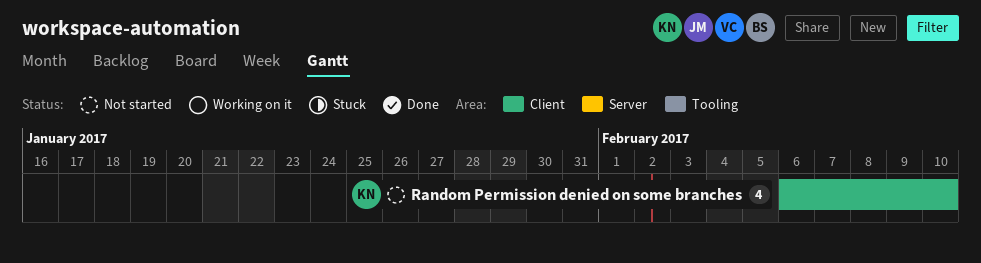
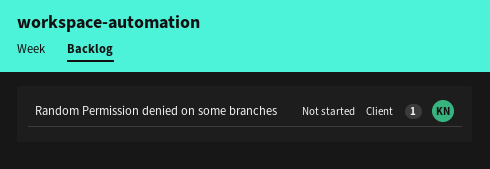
Random Permission denied on some branches, estimate: 4 -> 1

